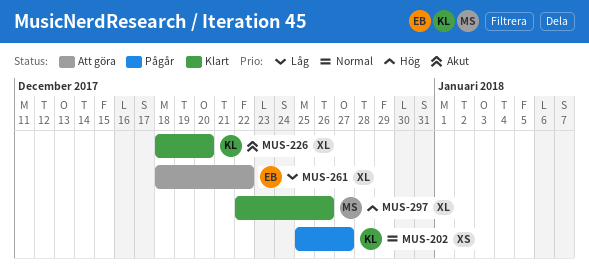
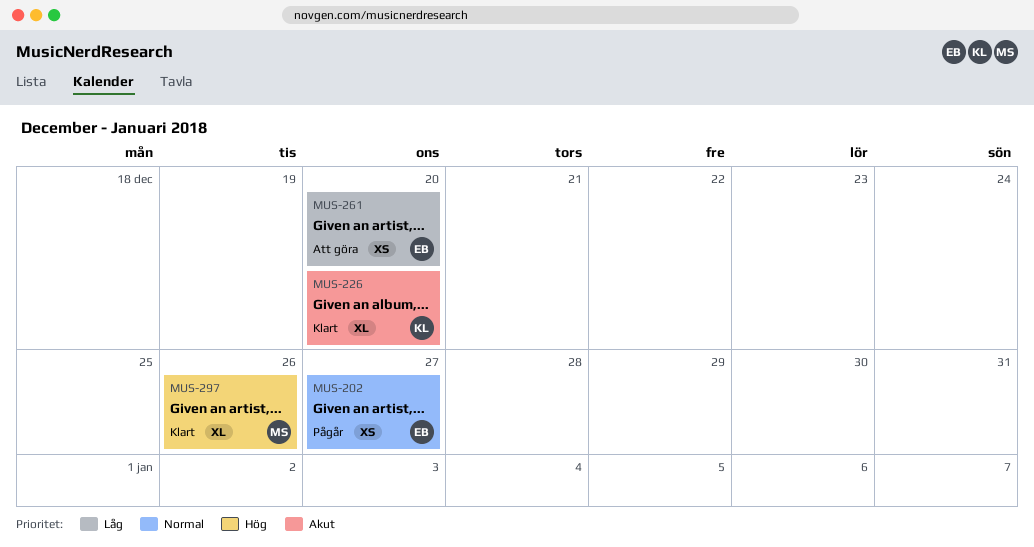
MUS-202, owner: KL -> EB
MUS-261, estimate: XL -> XS
MUS-261, due: Dec 22 -> Dec 20

